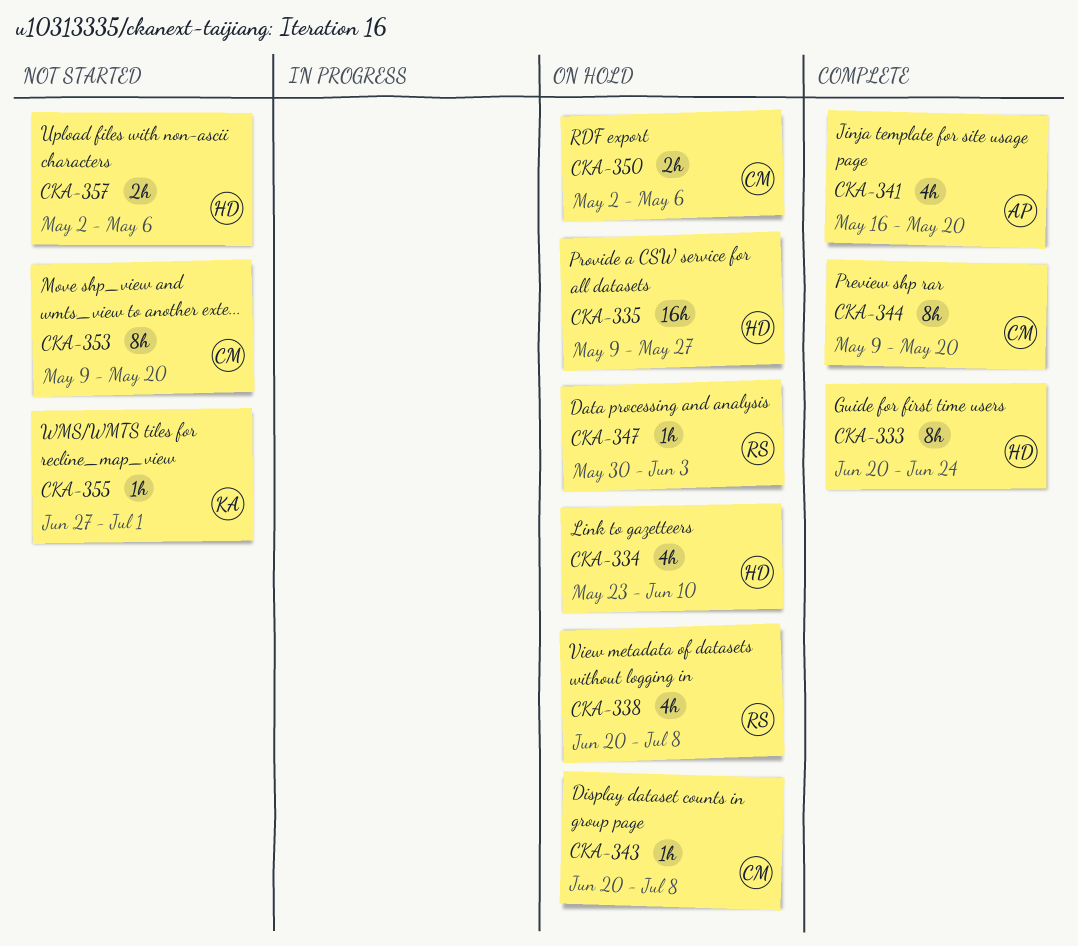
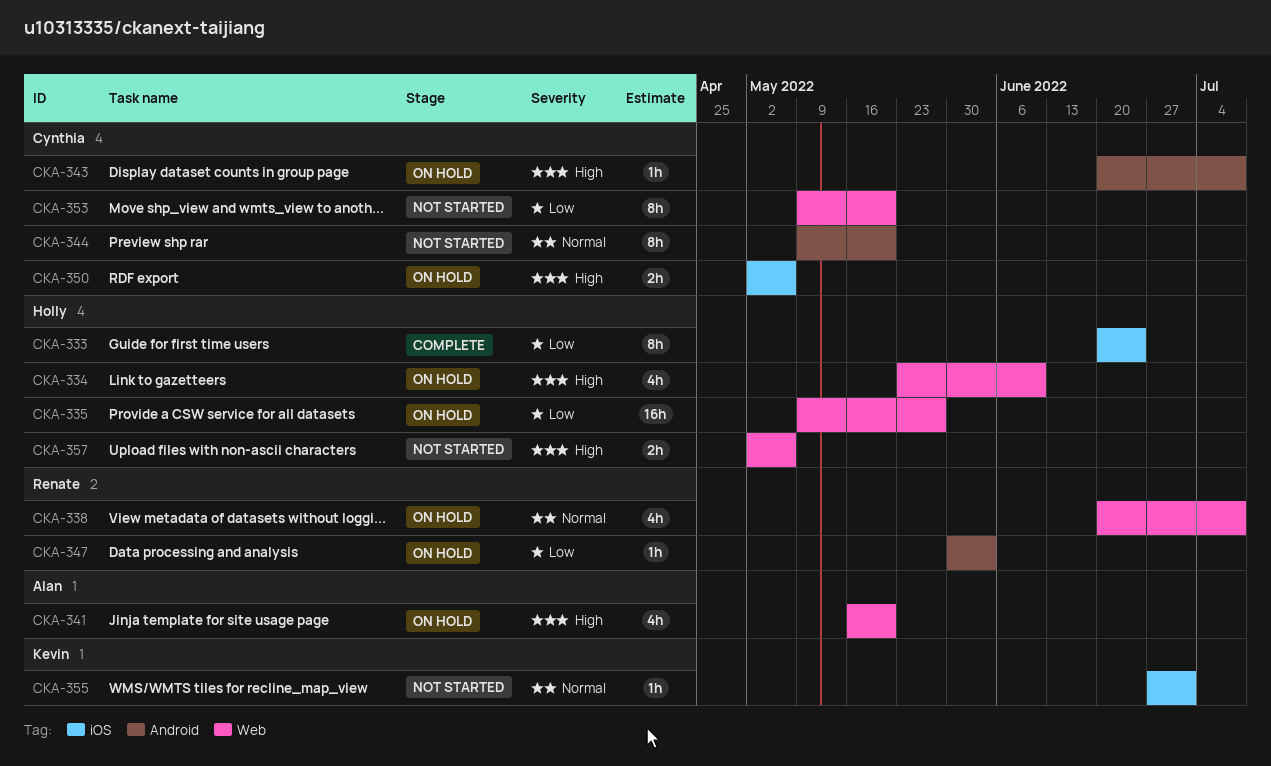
CKA-341, status: Complete -> On hold
CKA-344, status: Complete -> Not started

